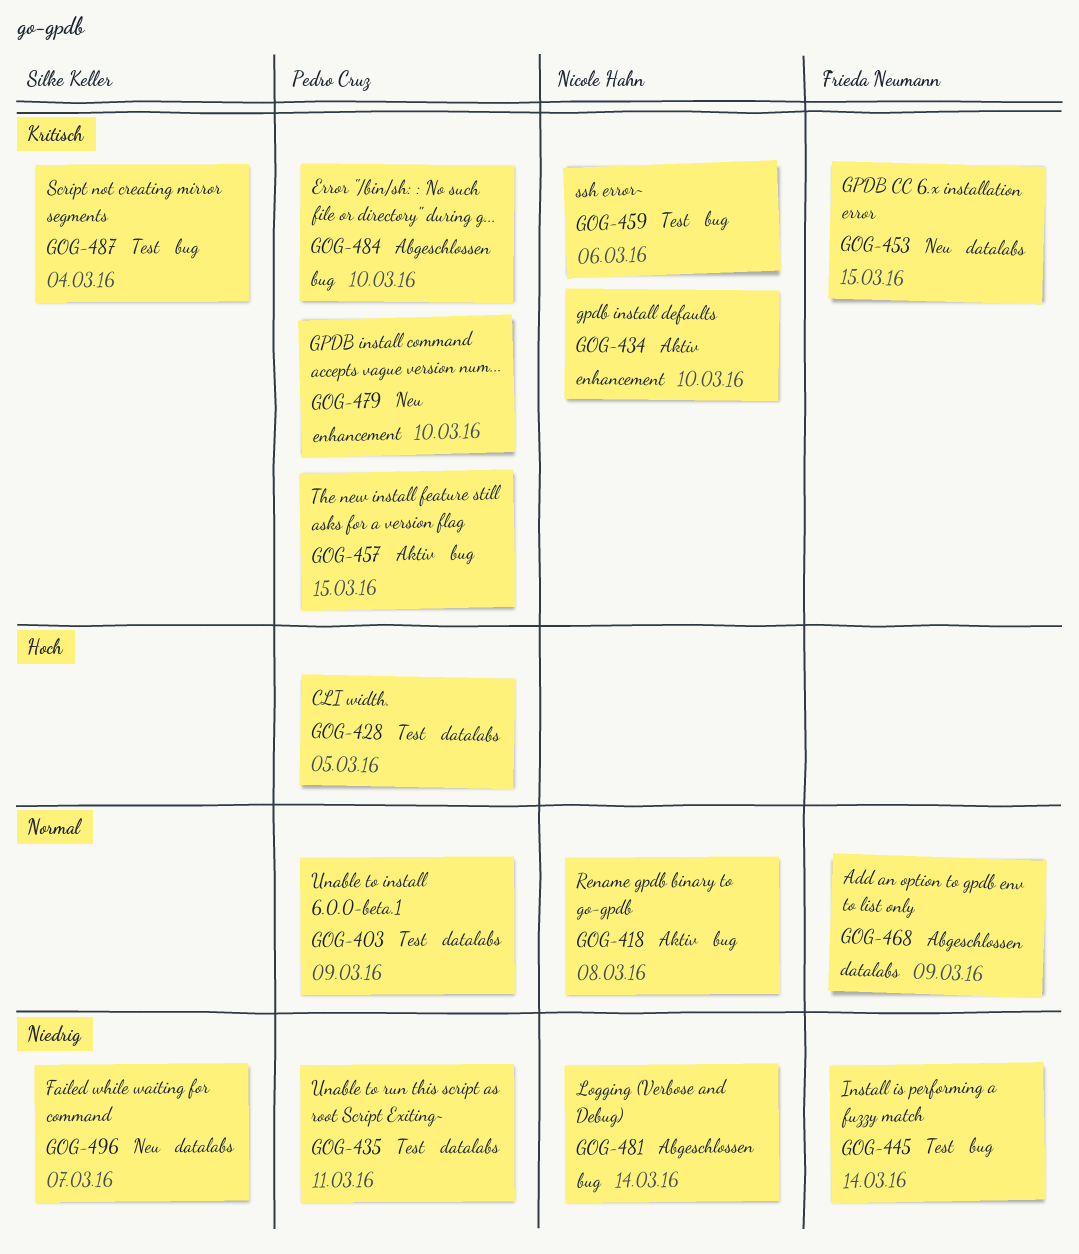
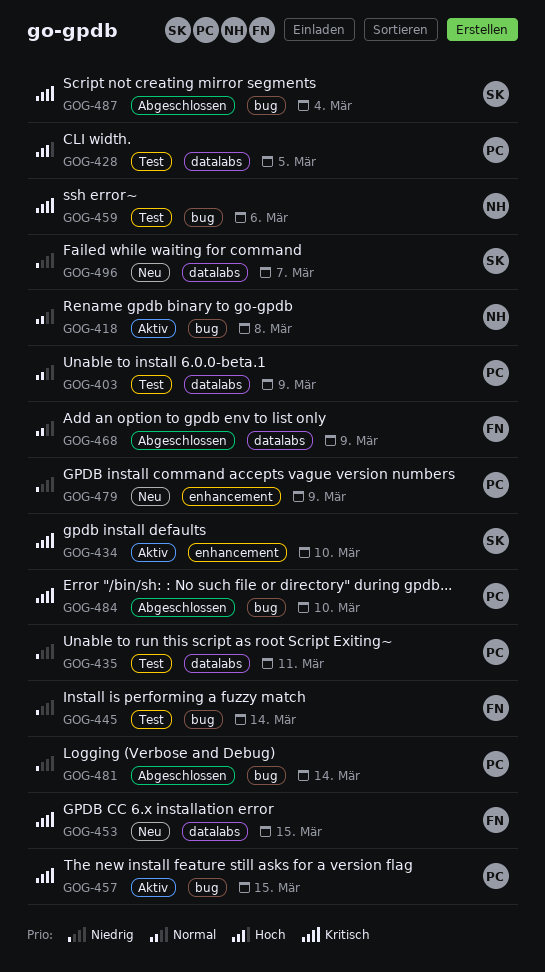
GOG-434, owner: Nicole Hahn -> Silke Keller
GOG-479, priority: Kritisch -> Niedrig
GOG-479, due: Mar 10 -> Mar 9
GOG-481, owner: Nicole Hahn -> Pedro Cruz
GOG-487, status: Test -> Abgeschlossen

